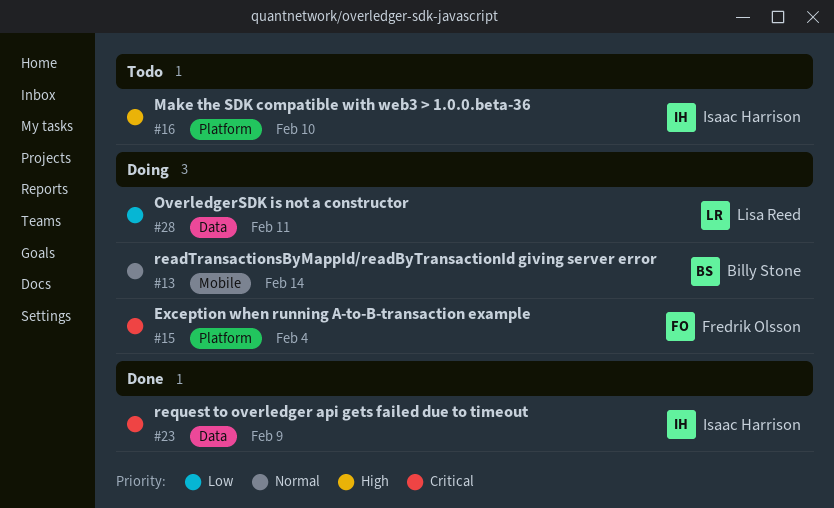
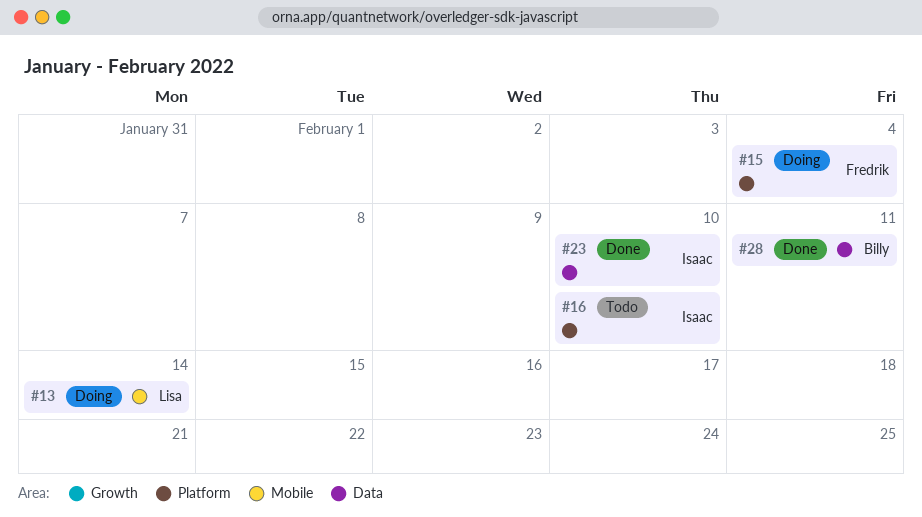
#13, owner: Billy Stone -> Lisa Reed
#23, due: Feb 9 -> Feb 10
#28, status: Doing -> Done
#28, owner: Lisa Reed -> Billy Stone

